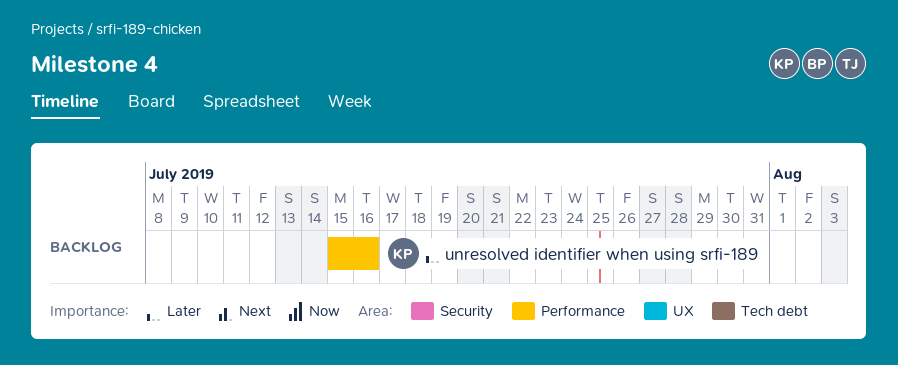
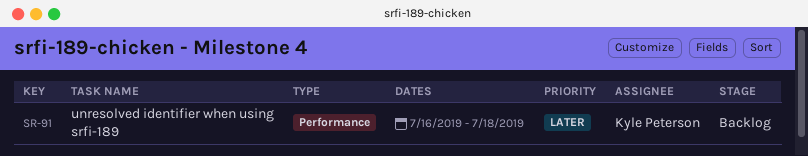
unresolved identifier when using srfi-189, start: Jul 15 -> Jul 16
unresolved identifier when using srfi-189, due: Jul 16 -> Jul 18

